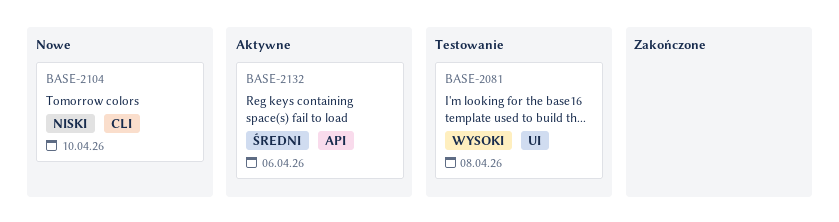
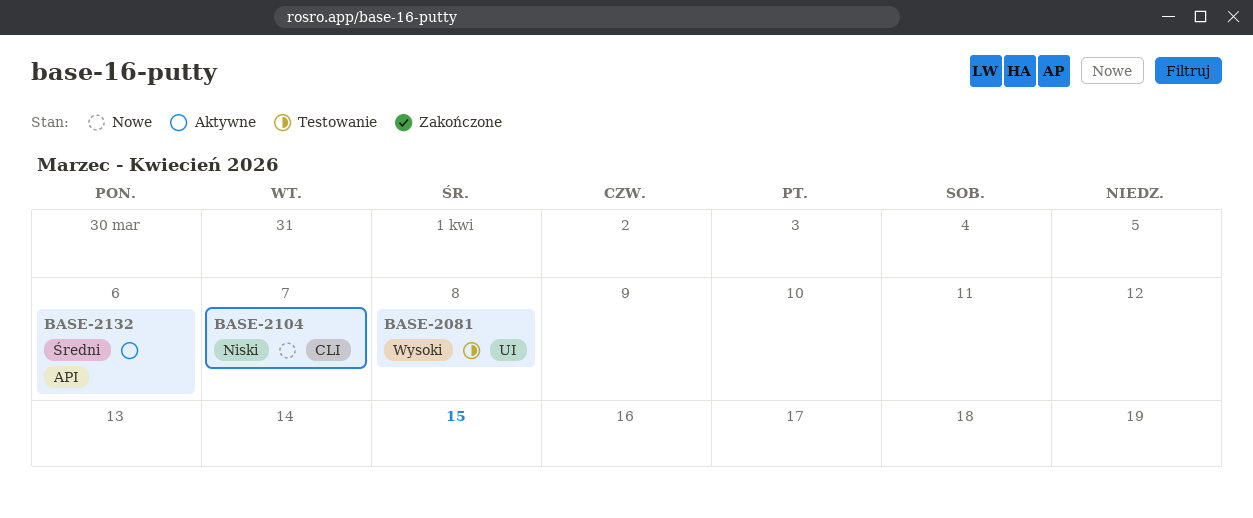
BASE-2104, due: Apr 10 -> Apr 7

